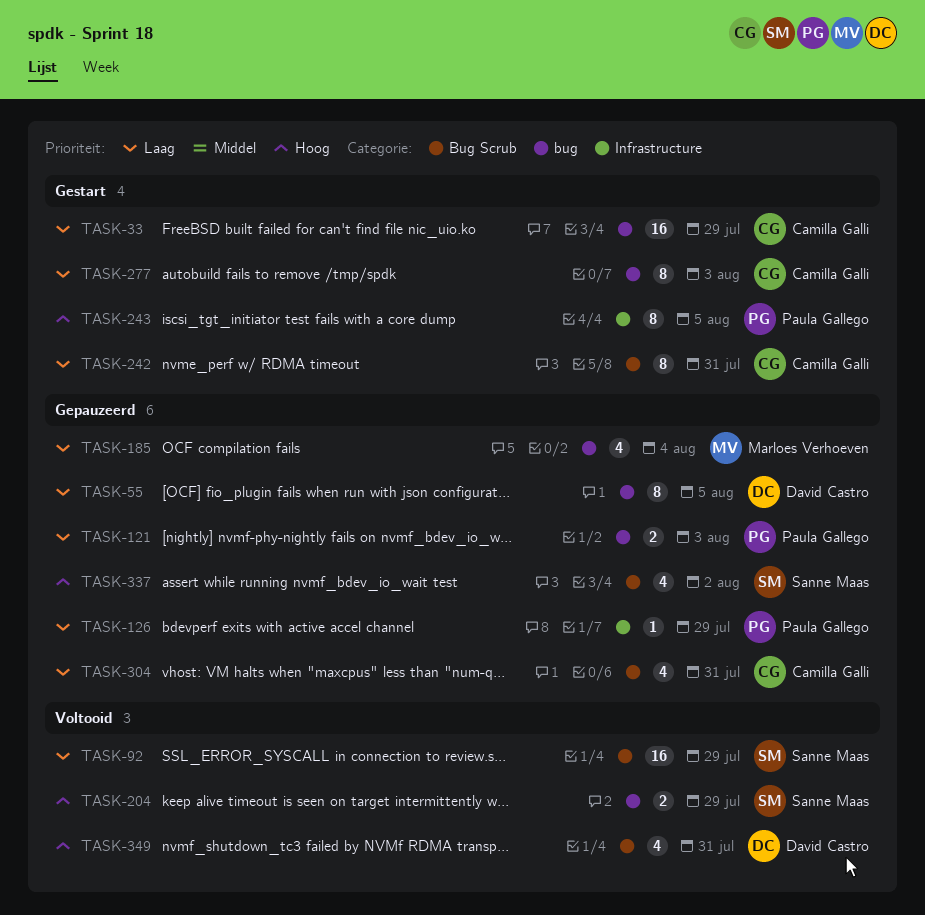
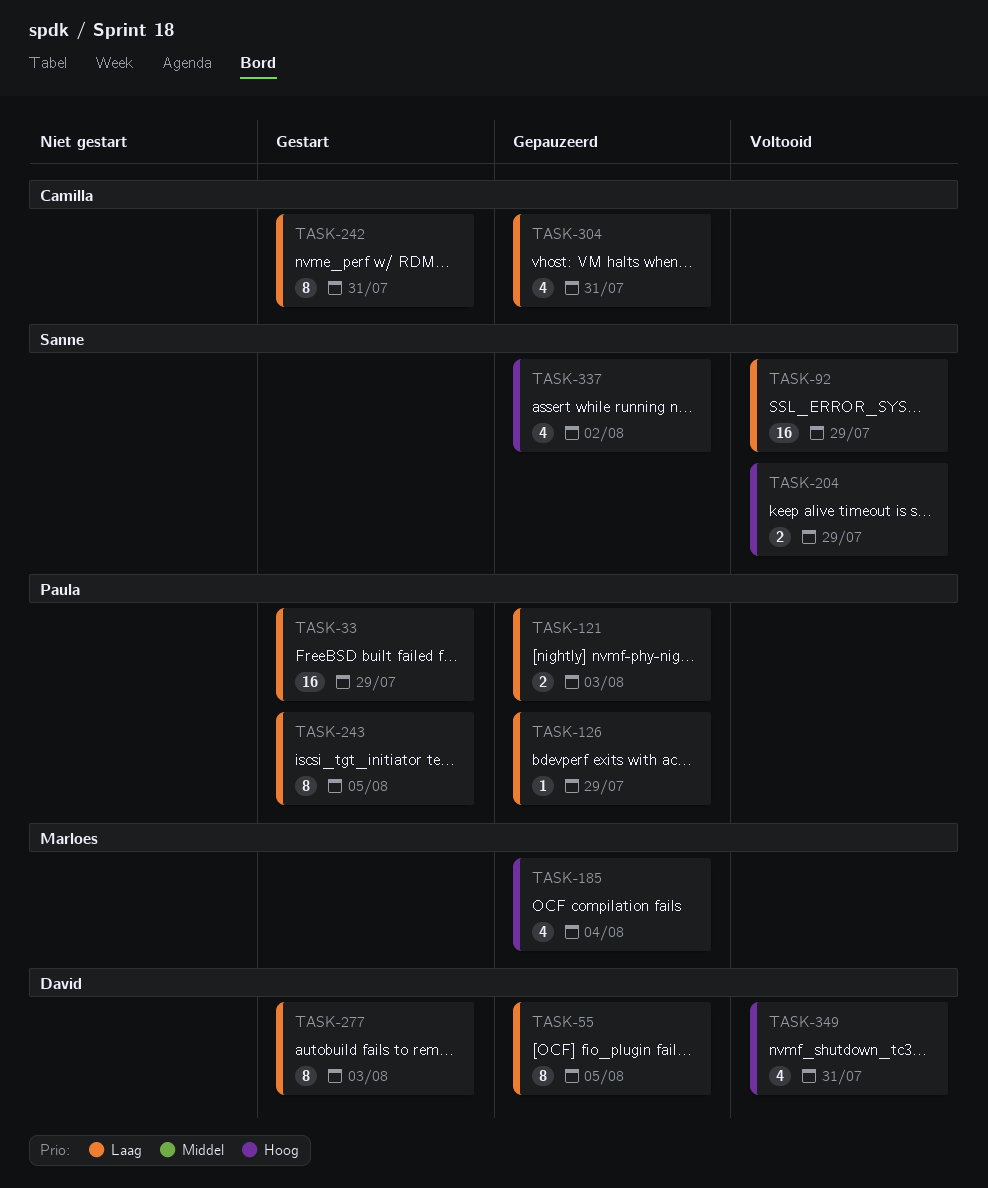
TASK-33, owner: Camilla Galli -> Paula Gallego
TASK-185, priority: Laag -> Hoog
TASK-243, priority: Hoog -> Laag
TASK-277, owner: Camilla Galli -> David Castro

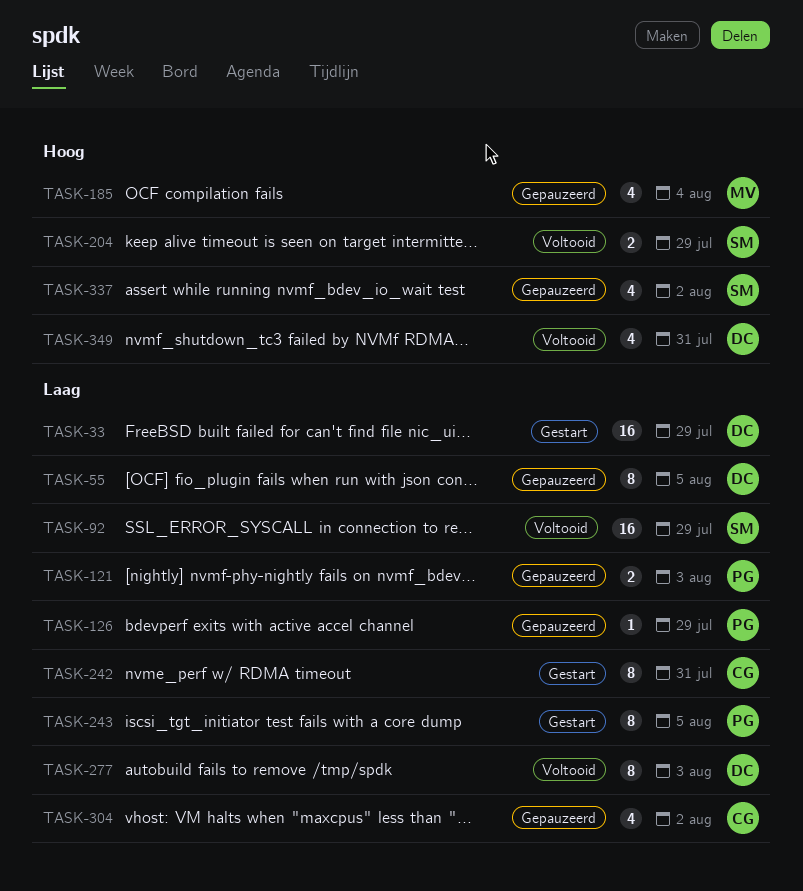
TASK-33, owner: Paula -> David
TASK-277, status: Gestart -> Voltooid
TASK-304, due: Jul 31 -> Aug 2

